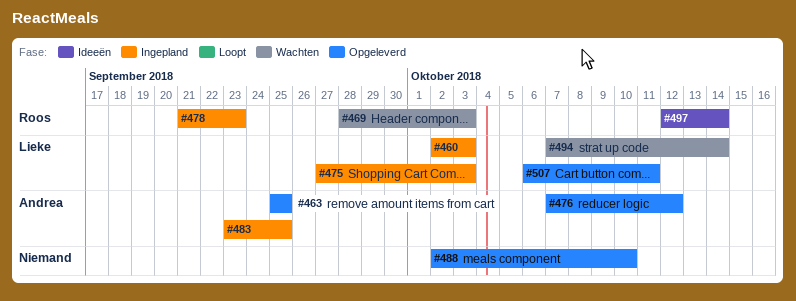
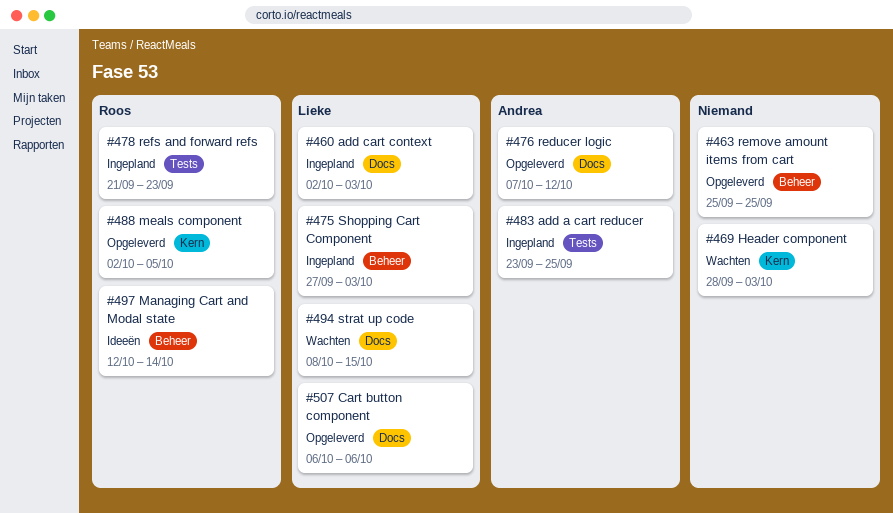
#463, owner: Andrea -> none
#469, owner: Roos -> none
#488, owner: none -> Roos
#488, due: Oct 10 -> Oct 5
#494, start: Oct 7 -> Oct 8
#494, due: Oct 14 -> Oct 15
#507, due: Oct 11 -> Oct 6

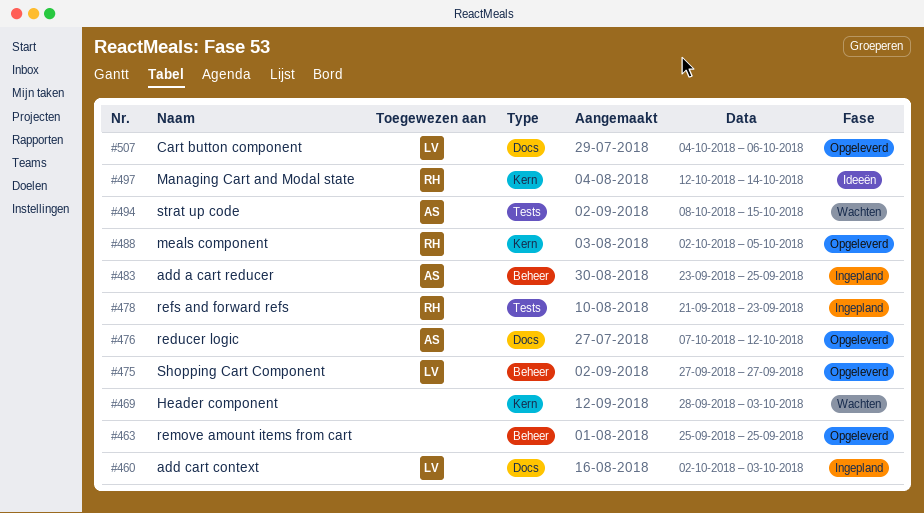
#475, status: Ingepland -> Opgeleverd
#475, due: Oct 3 -> Sep 27
#483, label: Tests -> Beheer
#494, owner: Lieke -> Andrea
#494, label: Docs -> Tests
#497, label: Beheer -> Kern
#507, start: Oct 6 -> Oct 4

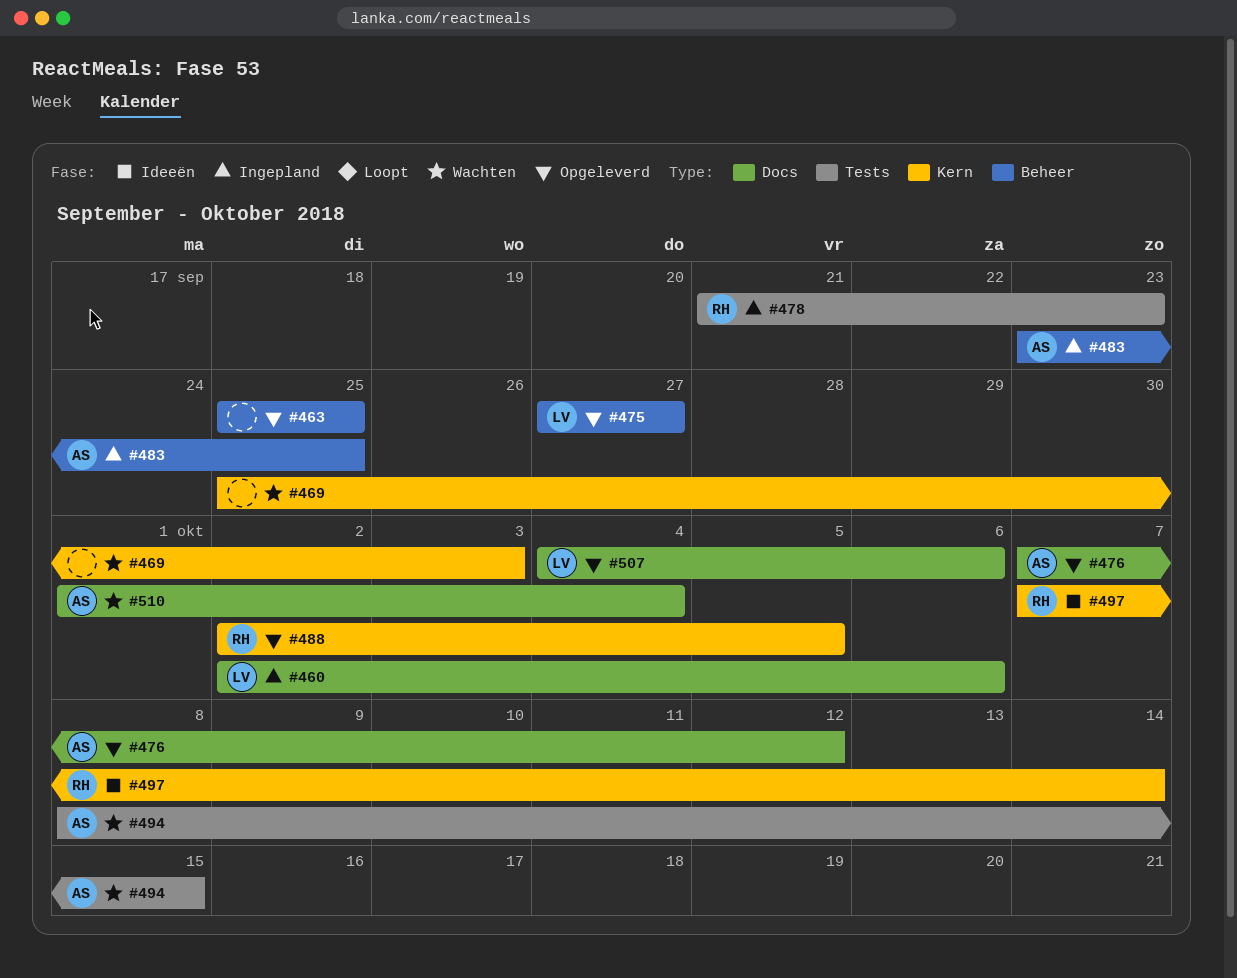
#460, due: Oct 3 -> Oct 6
#469, start: Sep 28 -> Sep 25
#497, start: Oct 12 -> Oct 7
#510: none -> present

